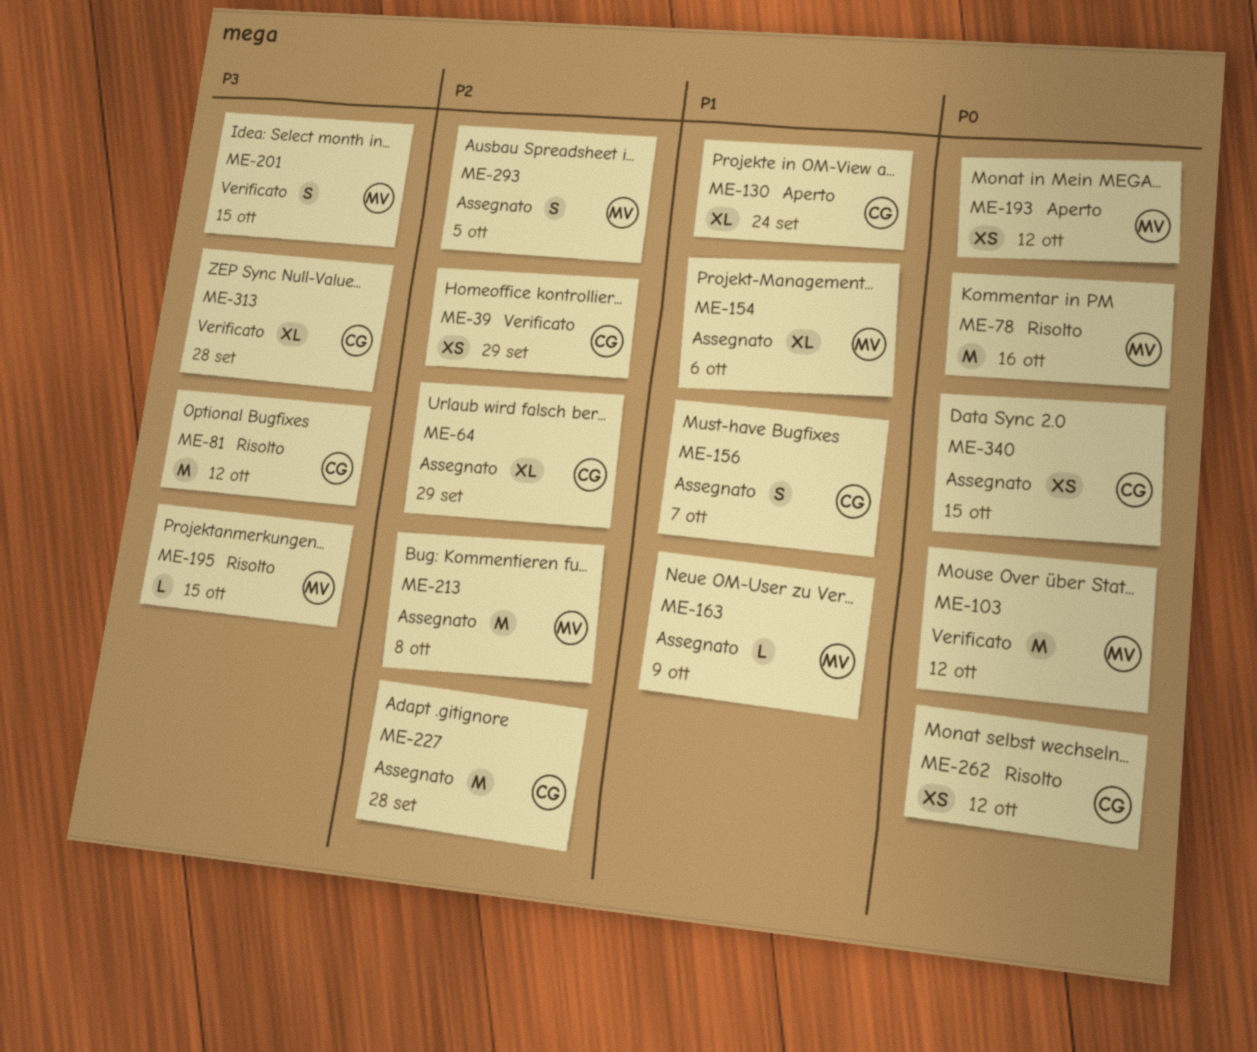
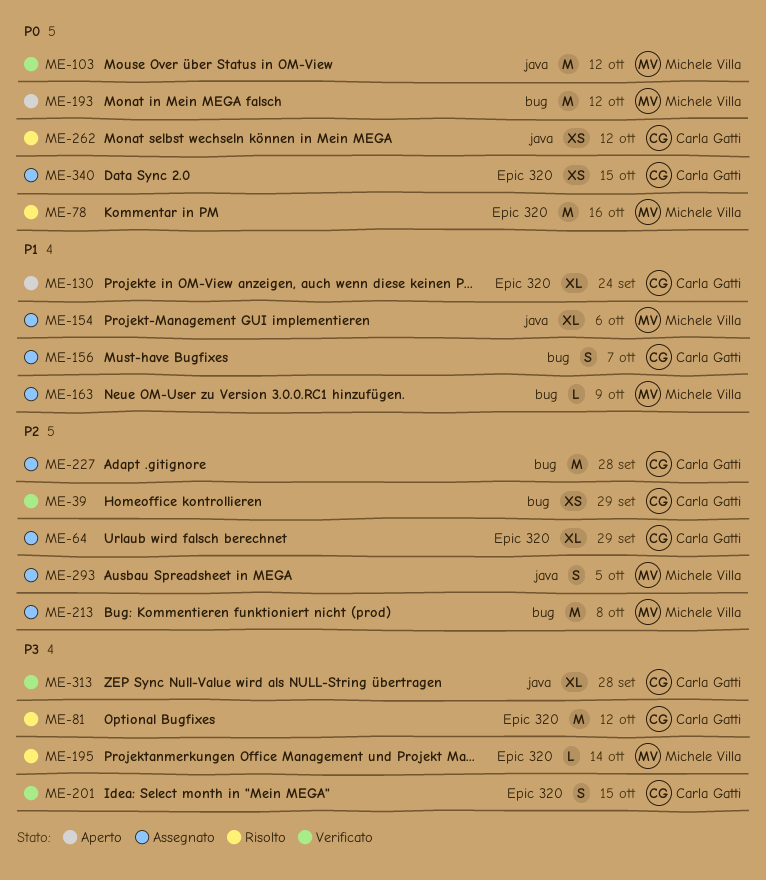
ME-193, estimate: XS -> M
ME-195, due: Oct 15 -> Oct 14
ME-201, owner: Michele Villa -> Carla Gatti

